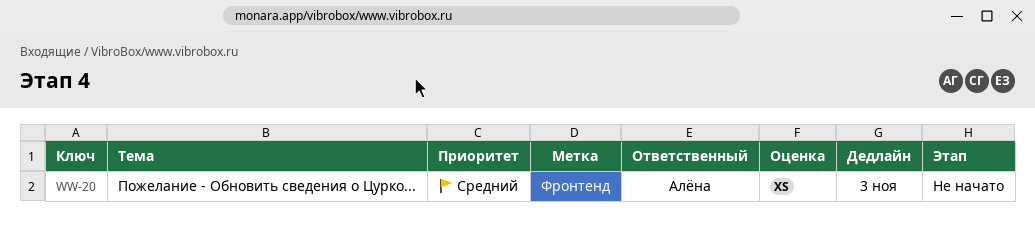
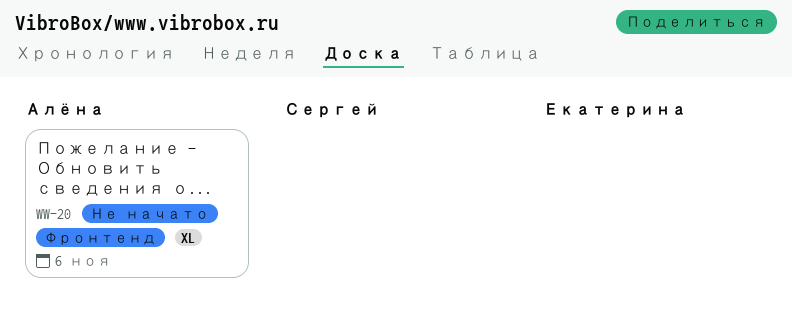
WW-20, estimate: XS -> XL
WW-20, due: Nov 3 -> Nov 6

